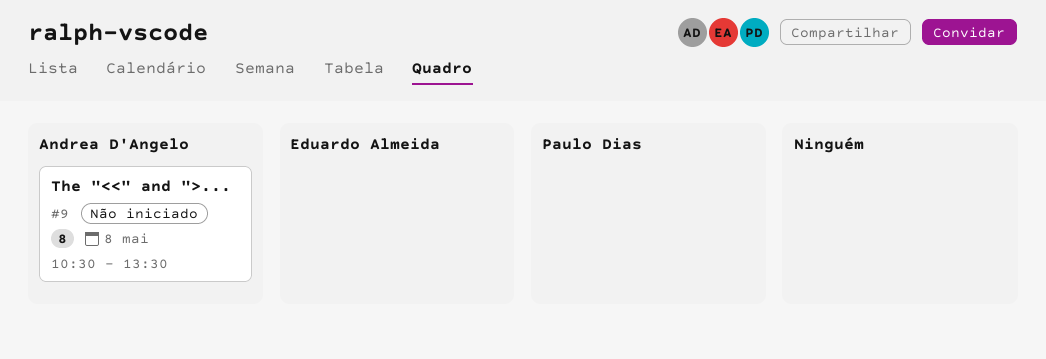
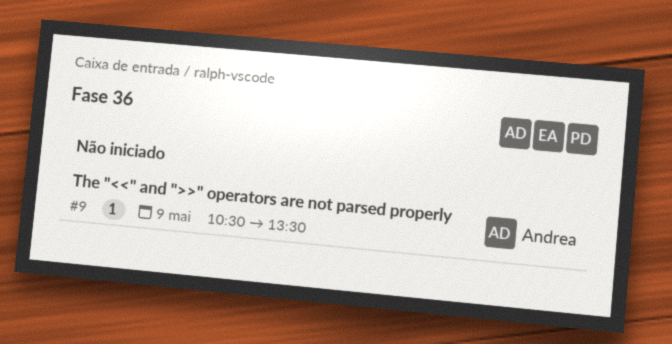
#9, estimate: 8 -> 1
#9, day: May 8 -> May 9

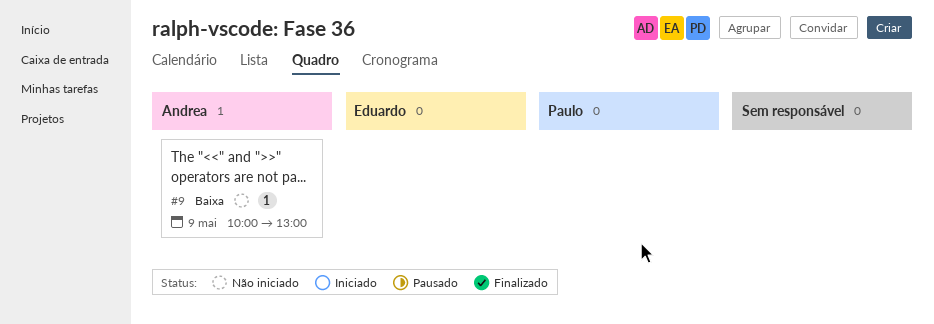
#9, begins: 10:30 -> 10:00
#9, ends: 13:30 -> 13:00

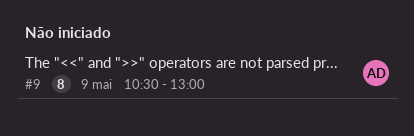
#9, estimate: 1 -> 8
#9, begins: 10:00 -> 10:30

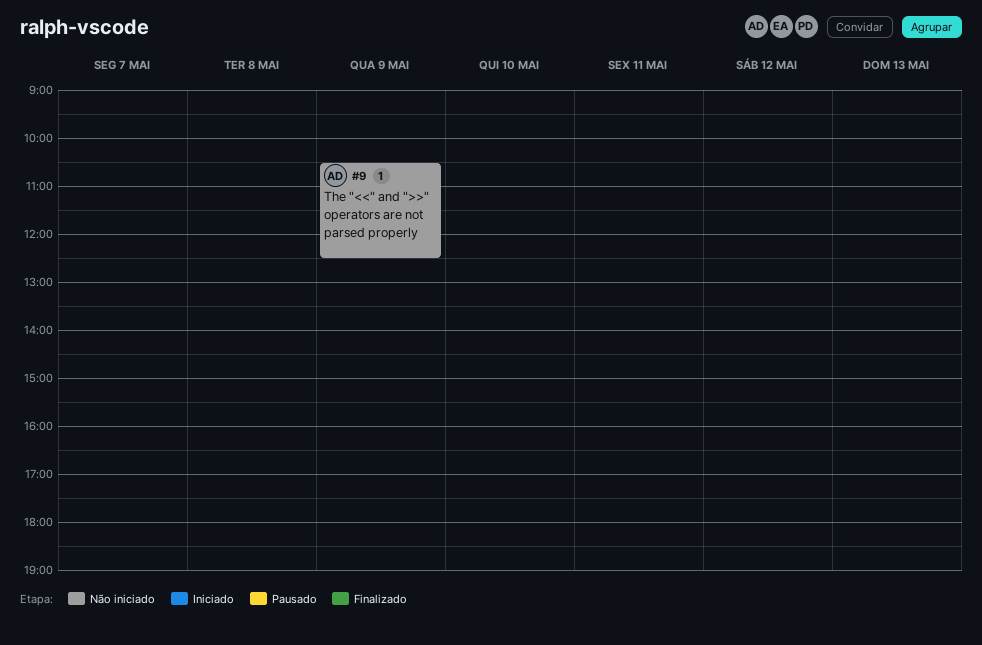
#9, estimate: 8 -> 1
#9, ends: 13:00 -> 12:30

